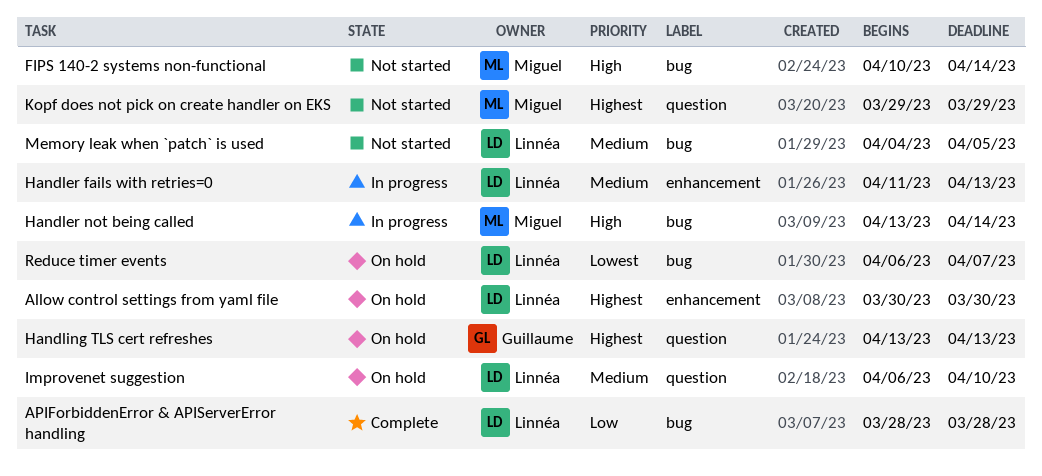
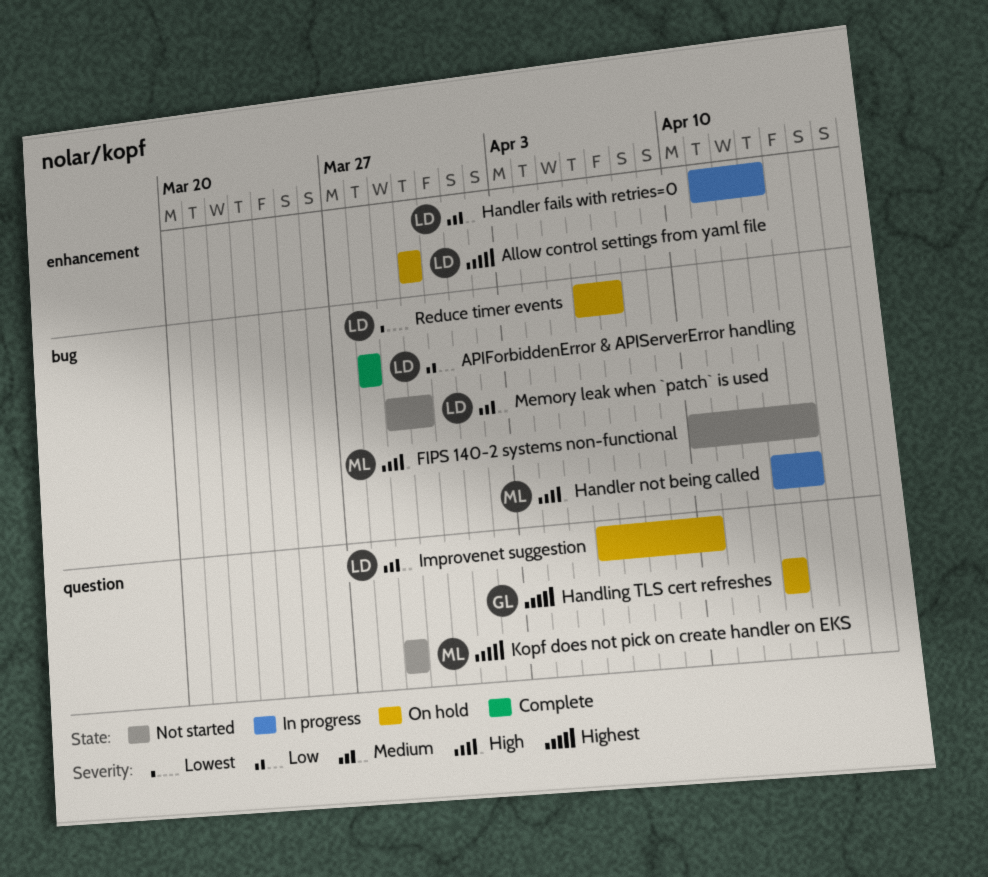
Memory leak when `patch` is used, start: Apr 4 -> Mar 29
Memory leak when `patch` is used, due: Apr 5 -> Mar 30

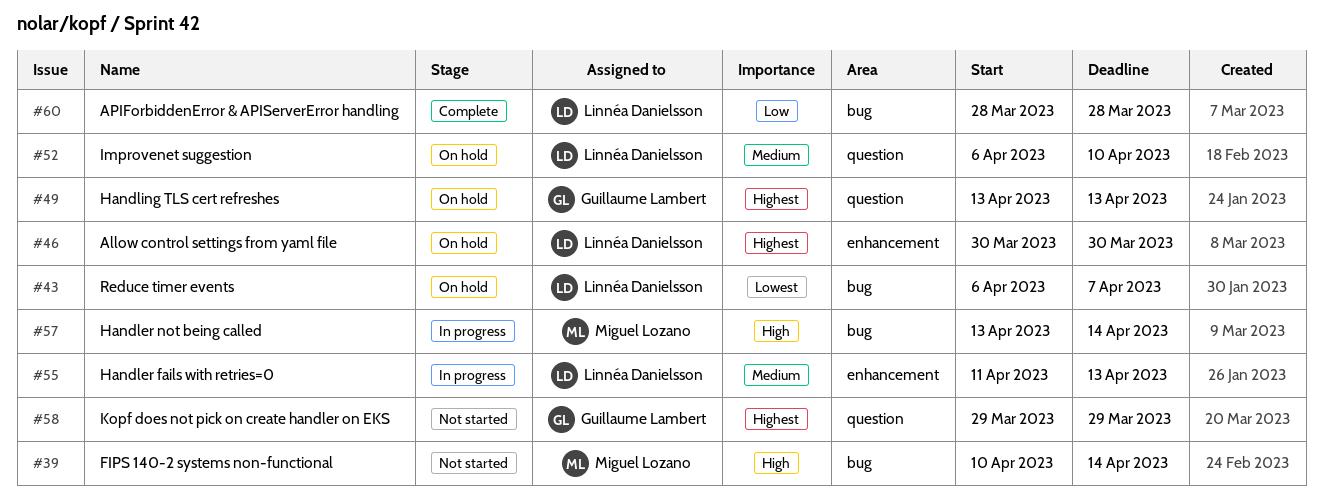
Kopf does not pick on create handler on EKS, owner: Miguel Lozano -> Guillaume Lambert
Memory leak when `patch` is used: present -> none

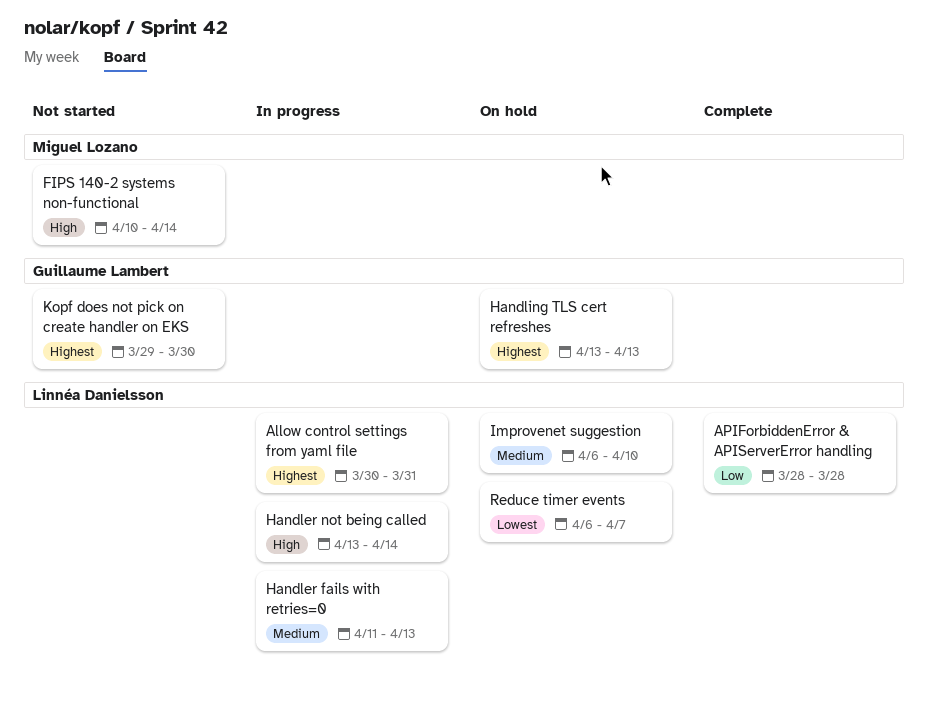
Allow control settings from yaml file, status: On hold -> In progress
Allow control settings from yaml file, due: Mar 30 -> Mar 31
Handler not being called, owner: Miguel Lozano -> Linnéa Danielsson
Kopf does not pick on create handler on EKS, due: Mar 29 -> Mar 30

